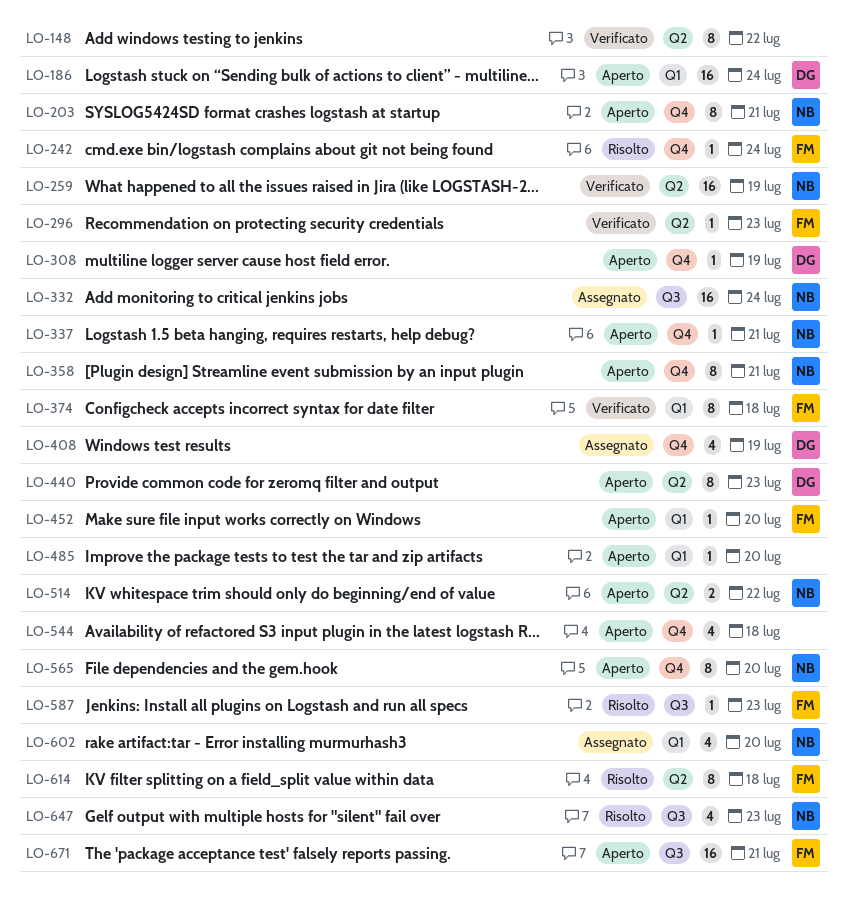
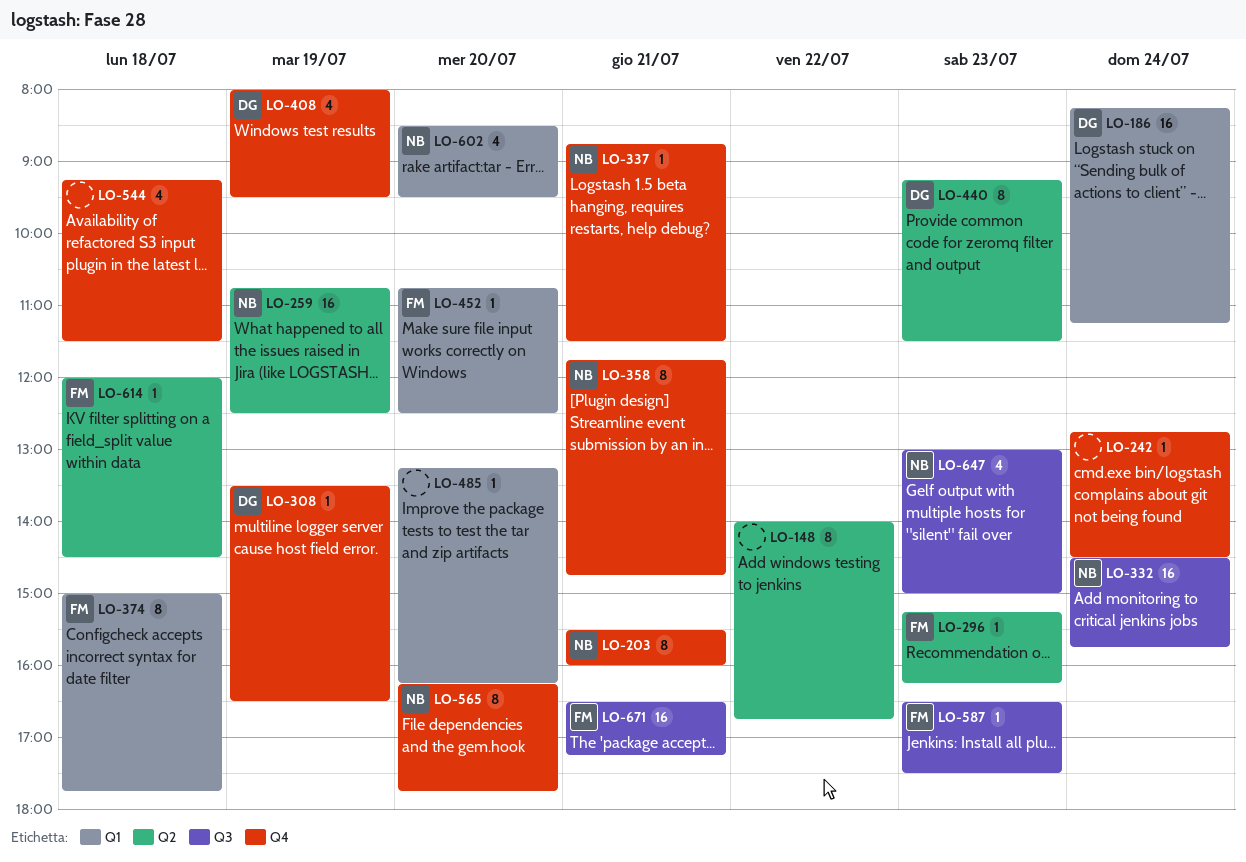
LO-242, owner: FM -> none
LO-514: present -> none
LO-614, estimate: 8 -> 1

